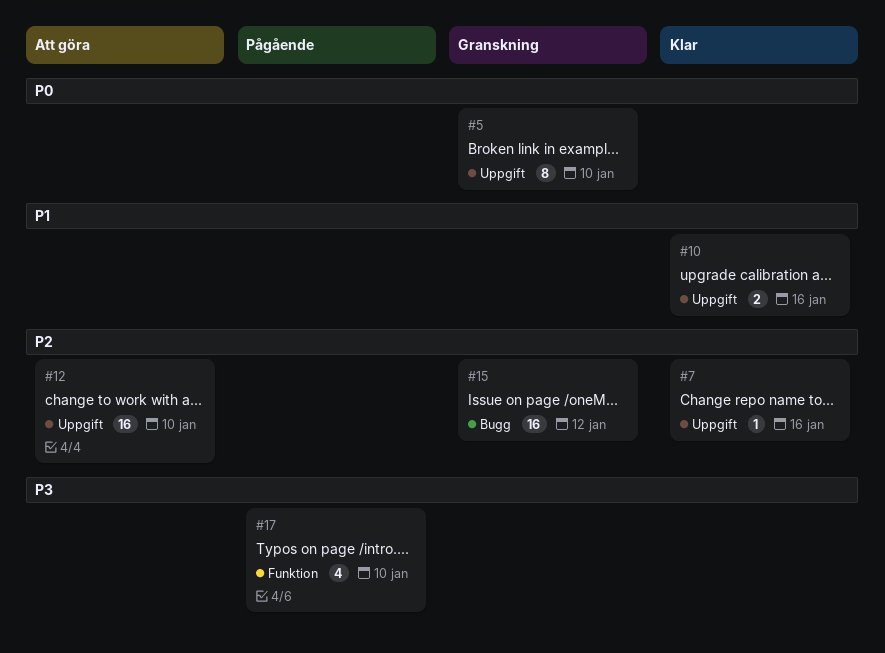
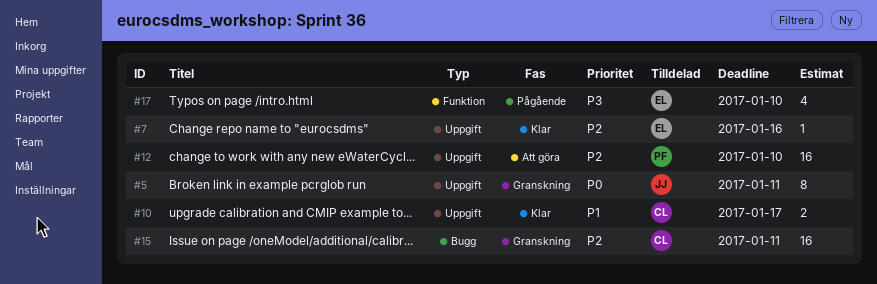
#5, due: Jan 10 -> Jan 11
#10, due: Jan 16 -> Jan 17
#15, due: Jan 12 -> Jan 11

